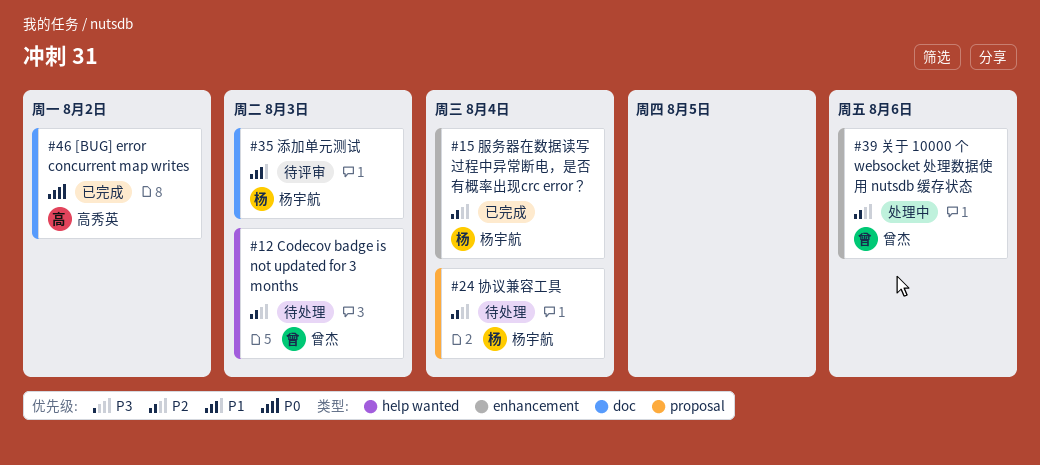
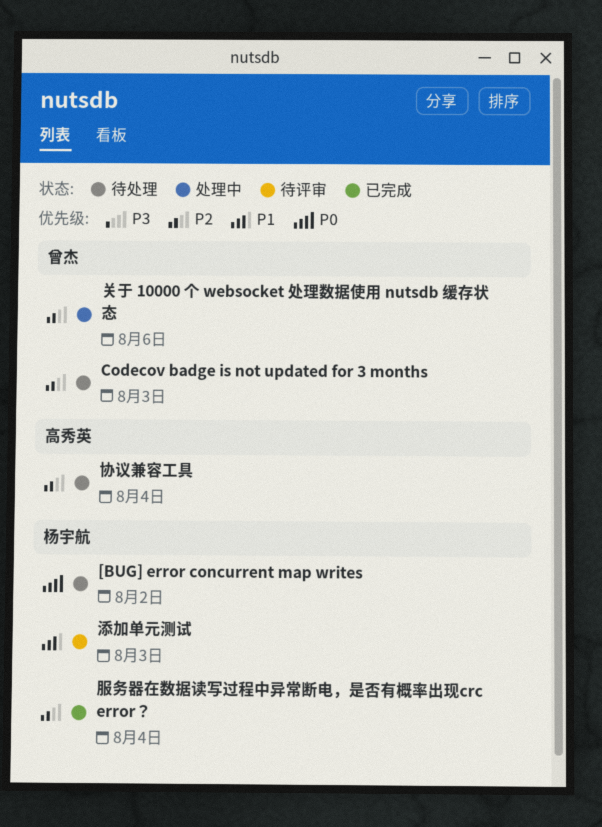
[BUG] error concurrent map writes, status: 已完成 -> 待处理
[BUG] error concurrent map writes, owner: 高秀英 -> 杨宇航
协议兼容工具, owner: 杨宇航 -> 高秀英

